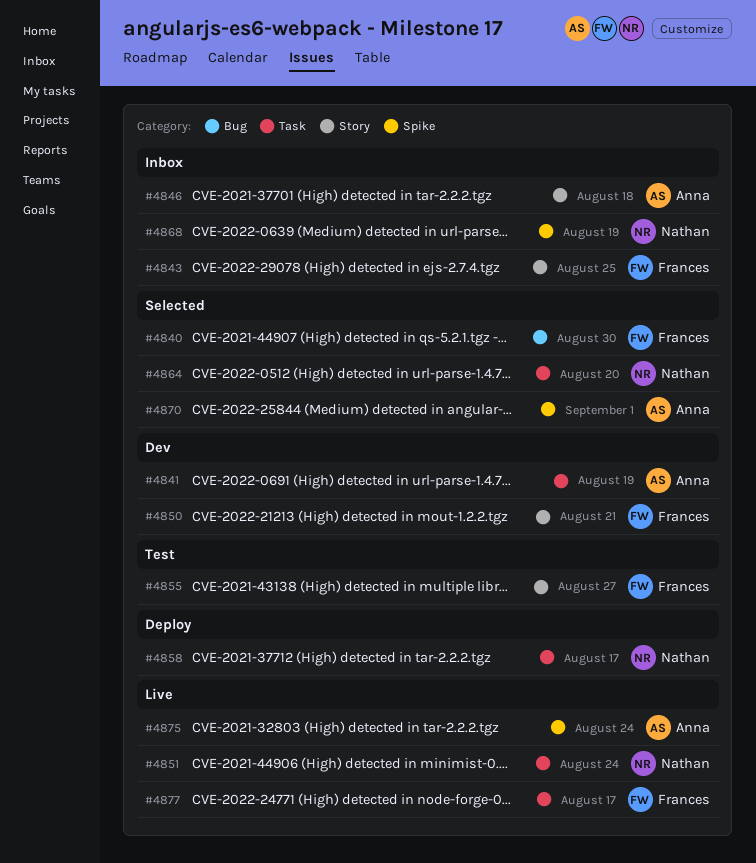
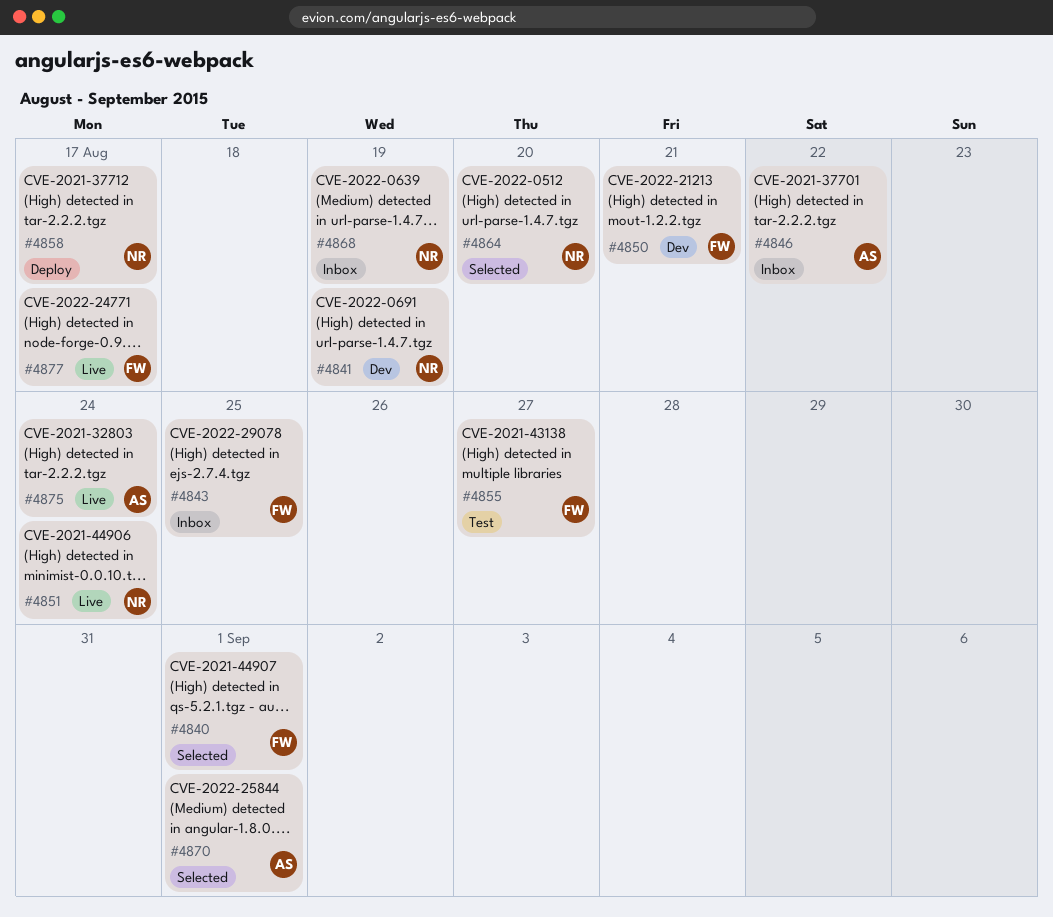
#4840, due: Aug 30 -> Sep 1
#4841, owner: Anna -> Nathan
#4846, due: Aug 18 -> Aug 22

